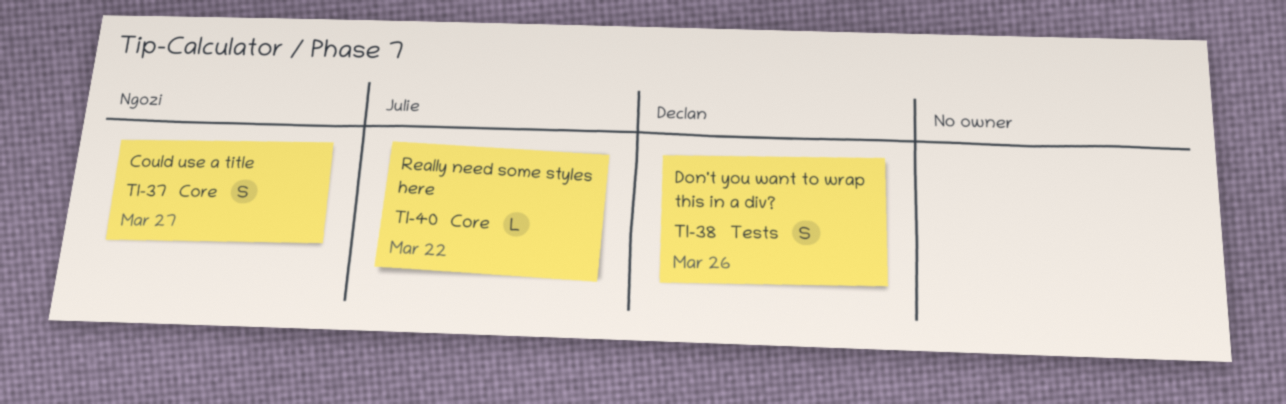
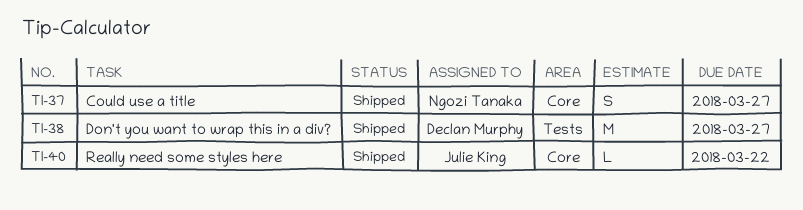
TI-38, estimate: S -> M
TI-38, due: Mar 26 -> Mar 27

